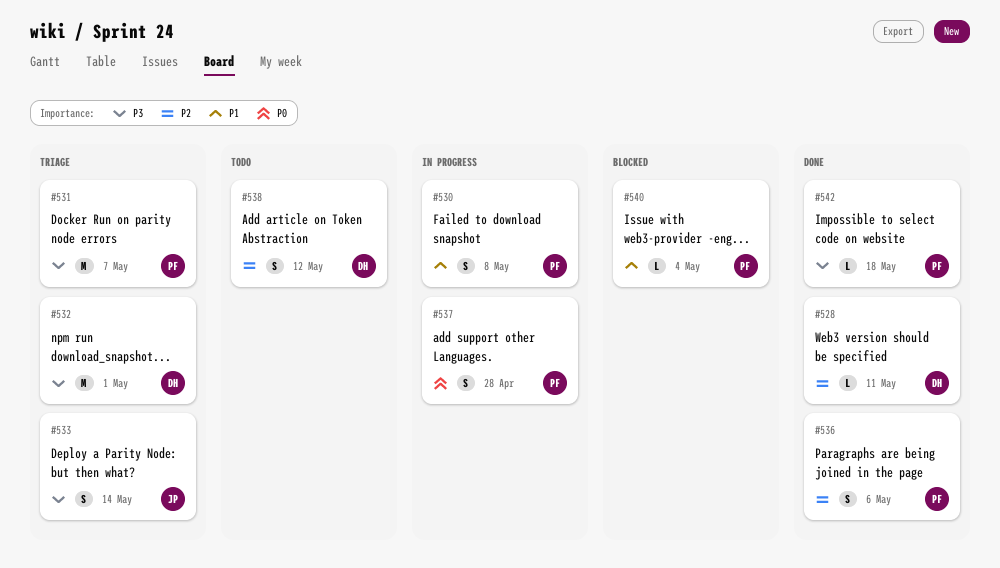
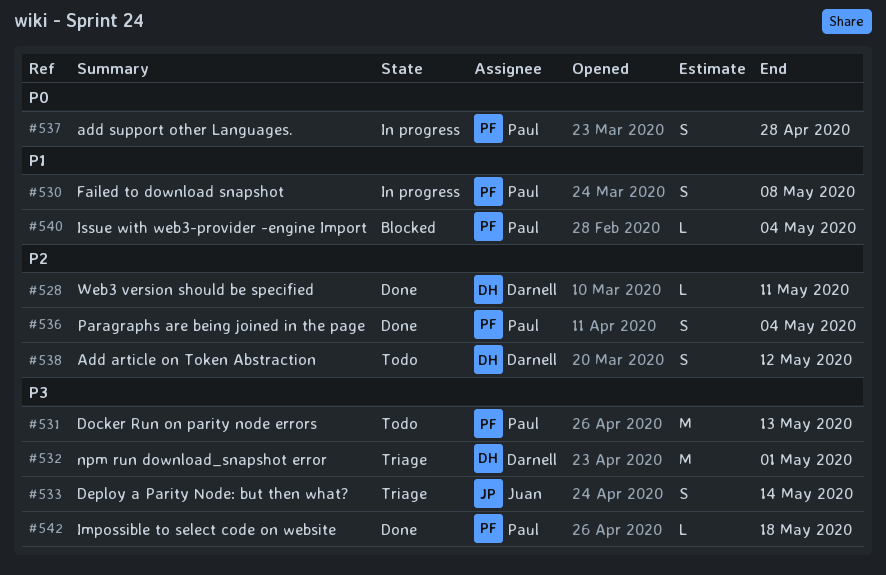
#531, status: Triage -> Todo
#531, due: May 7 -> May 13
#536, due: May 6 -> May 4

